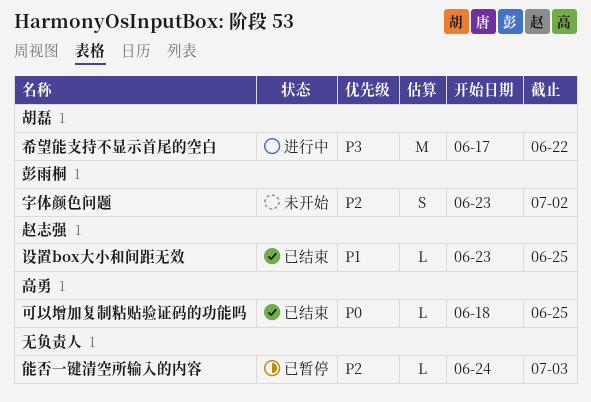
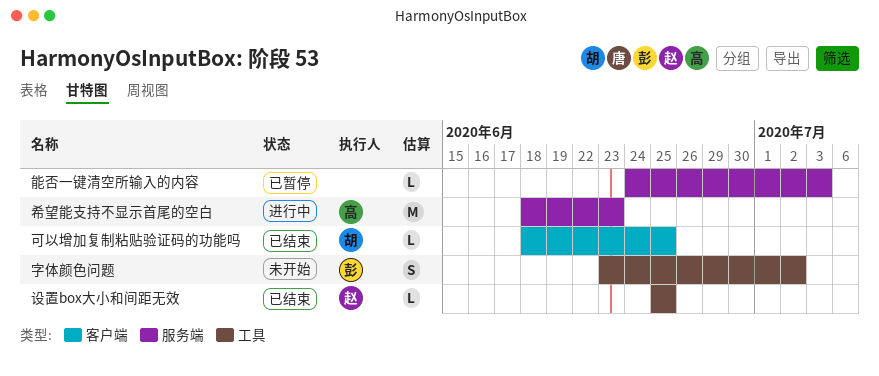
可以增加复制粘贴验证码的功能吗, owner: 高勇 -> 胡磊
希望能支持不显示首尾的空白, owner: 胡磊 -> 高勇
希望能支持不显示首尾的空白, start: Jun 17 -> Jun 18
希望能支持不显示首尾的空白, due: Jun 22 -> Jun 23
设置box大小和间距无效, start: Jun 23 -> Jun 25

